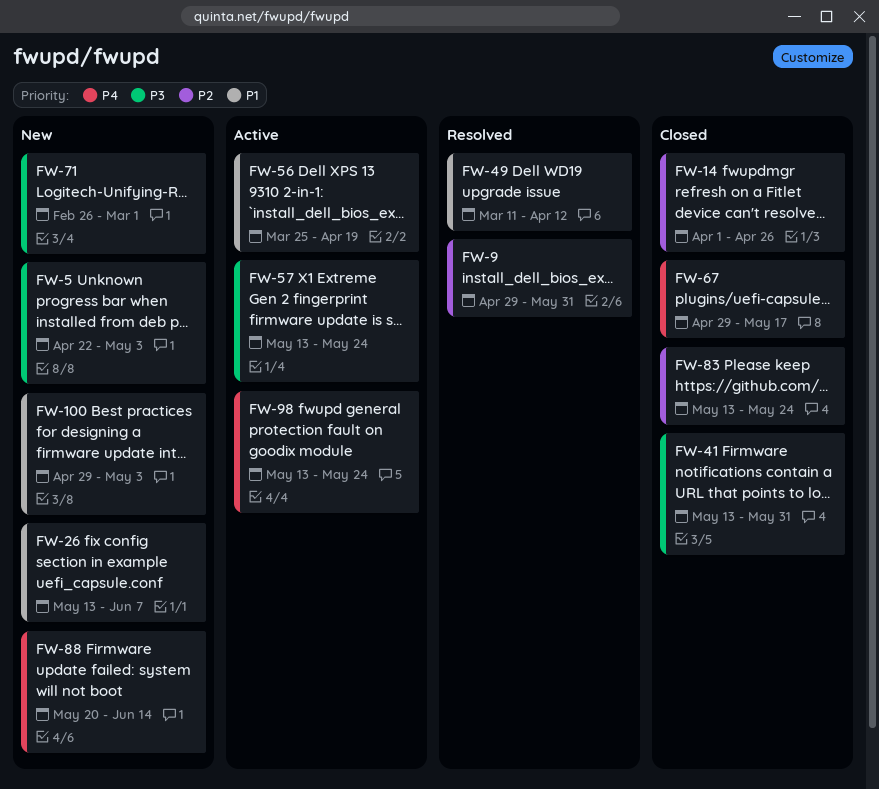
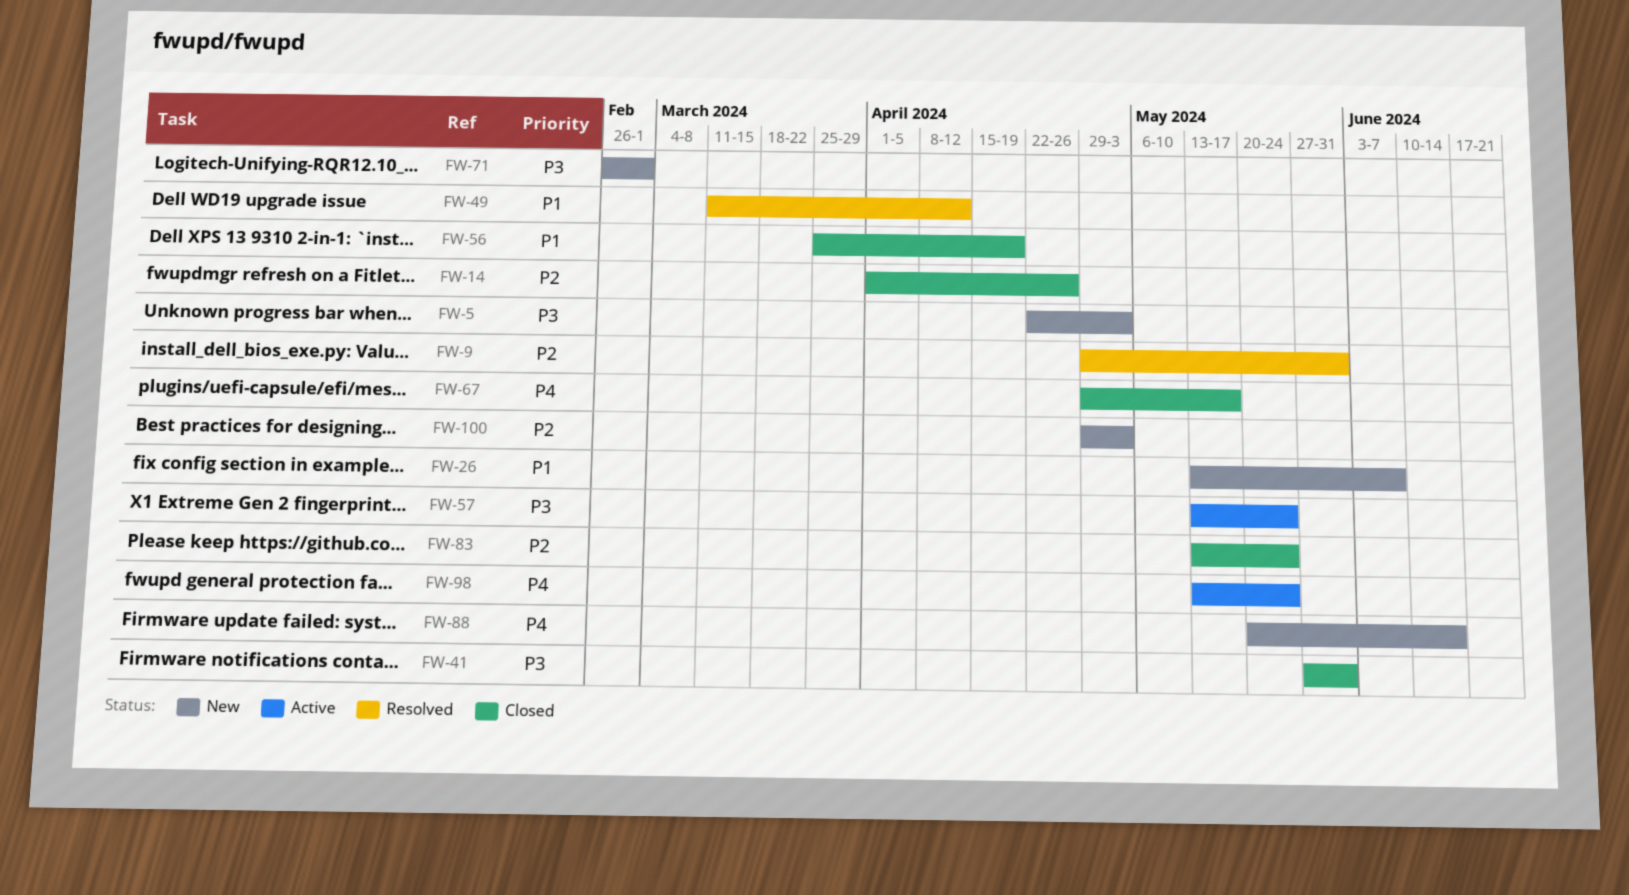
FW-41, start: May 13 -> May 27
FW-56, status: Active -> Closed
FW-100, priority: P1 -> P2

